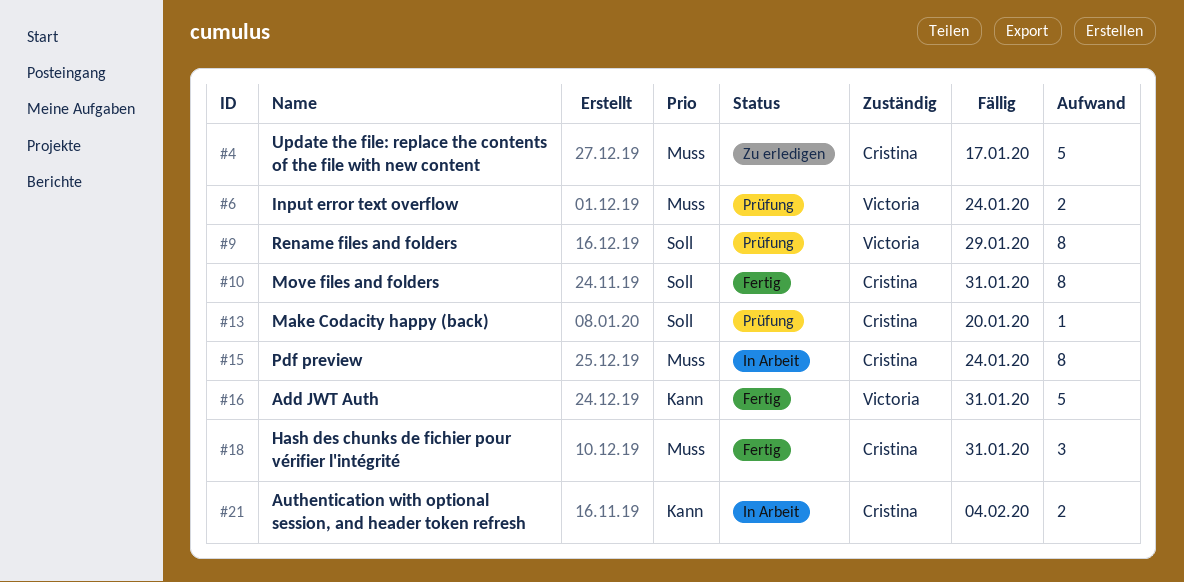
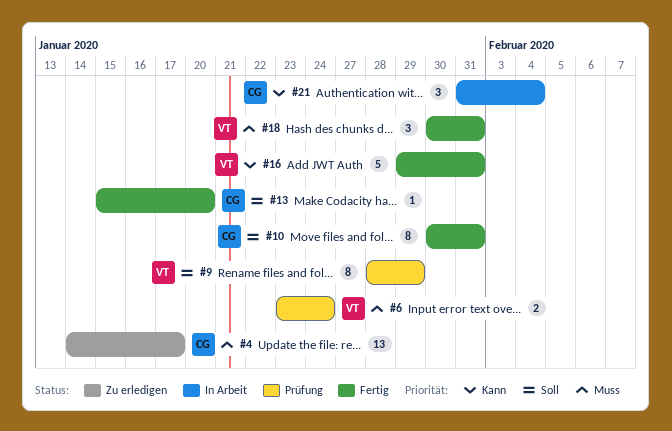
#4, estimate: 5 -> 13
#13, status: Prüfung -> Fertig
#15: present -> none
#18, owner: Cristina -> Victoria
#21, estimate: 2 -> 3

